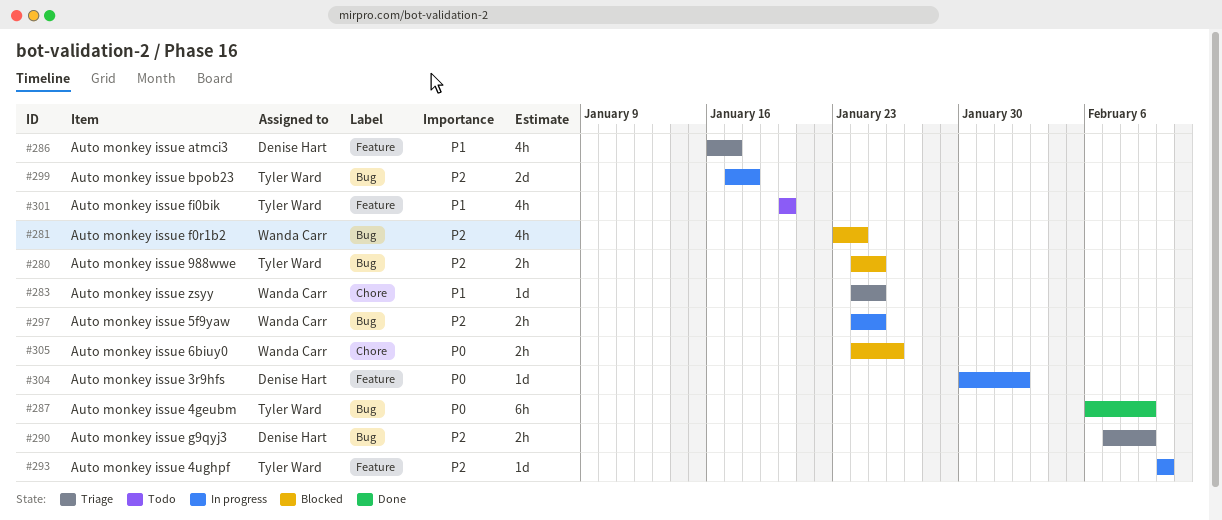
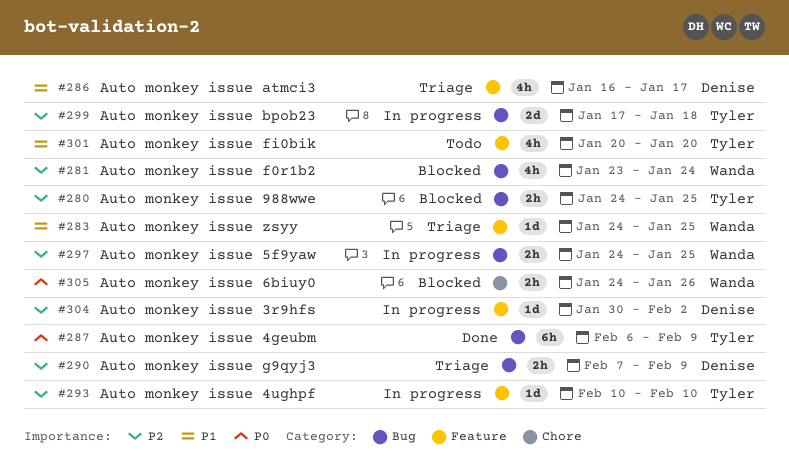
#283, label: Chore -> Feature
#304, priority: P0 -> P2

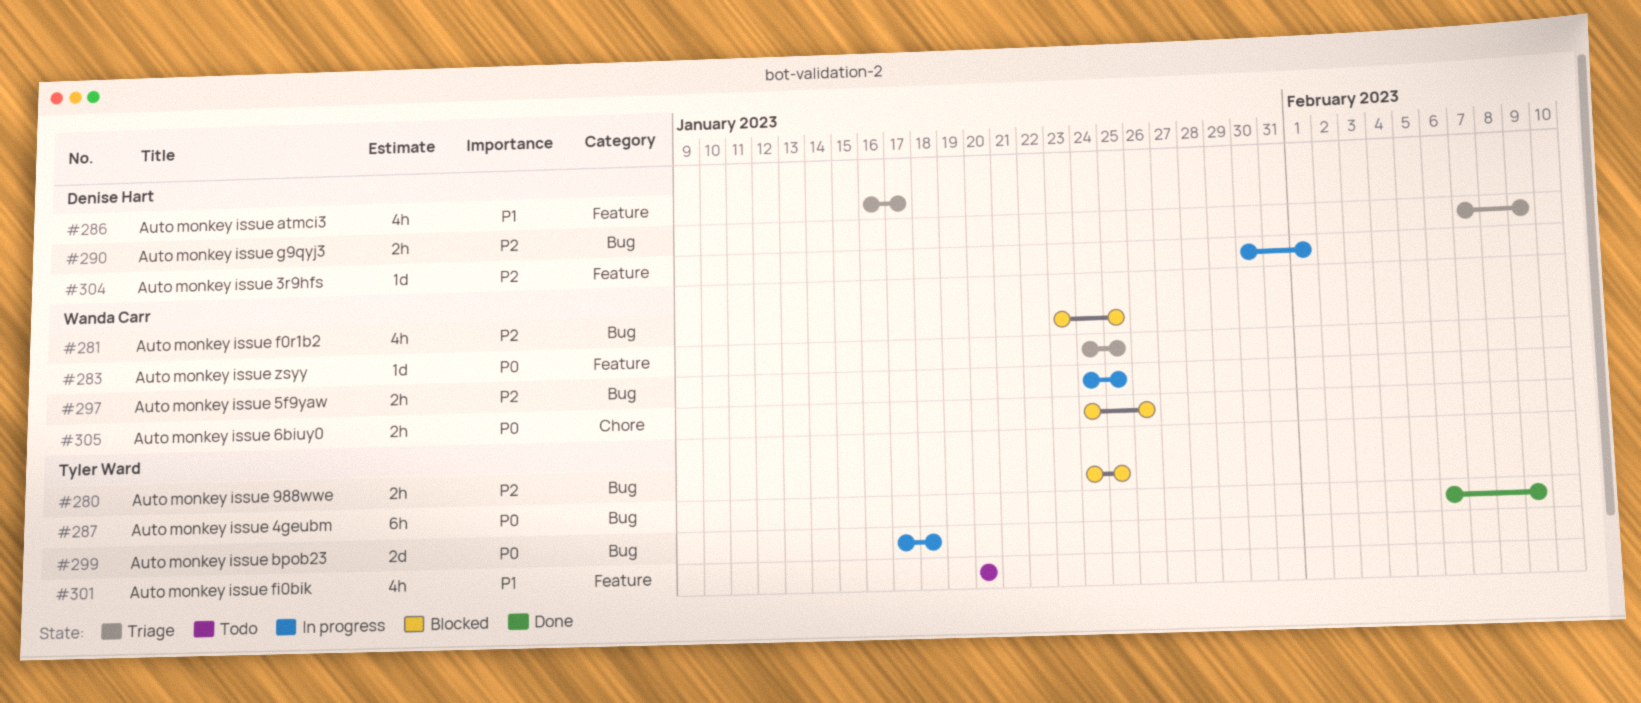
#281, due: Jan 24 -> Jan 25
#283, priority: P1 -> P0
#293: present -> none
#299, priority: P2 -> P0
#304, due: Feb 2 -> Feb 1

